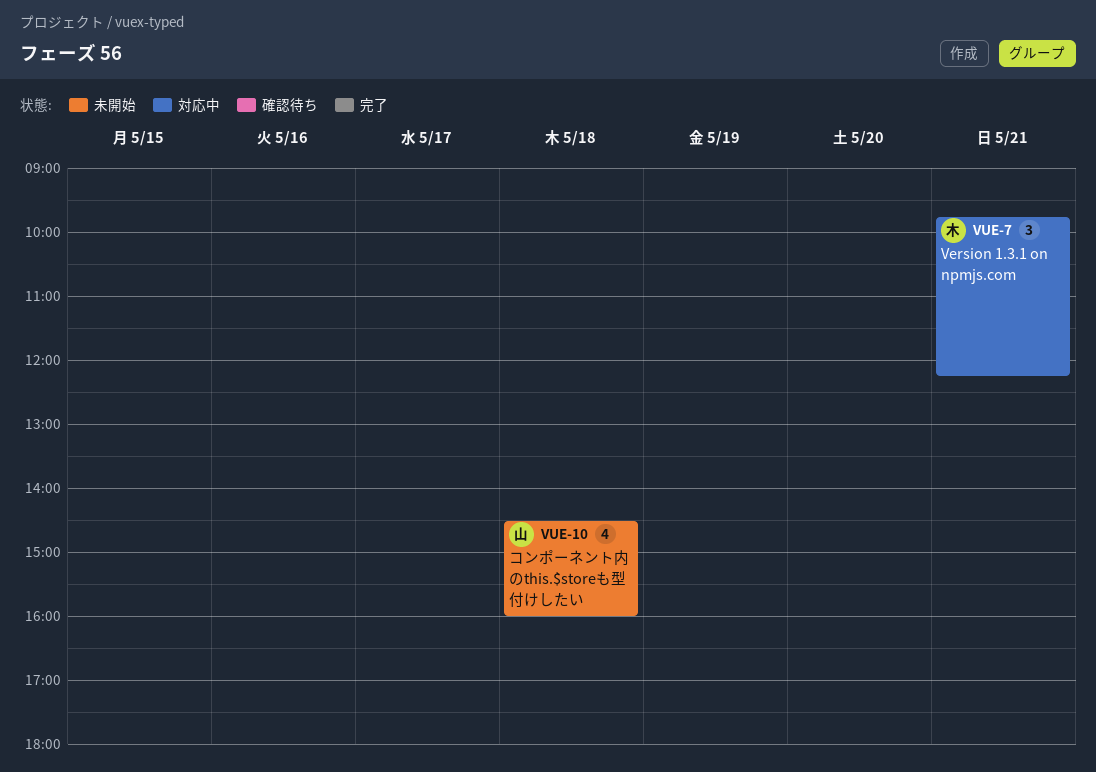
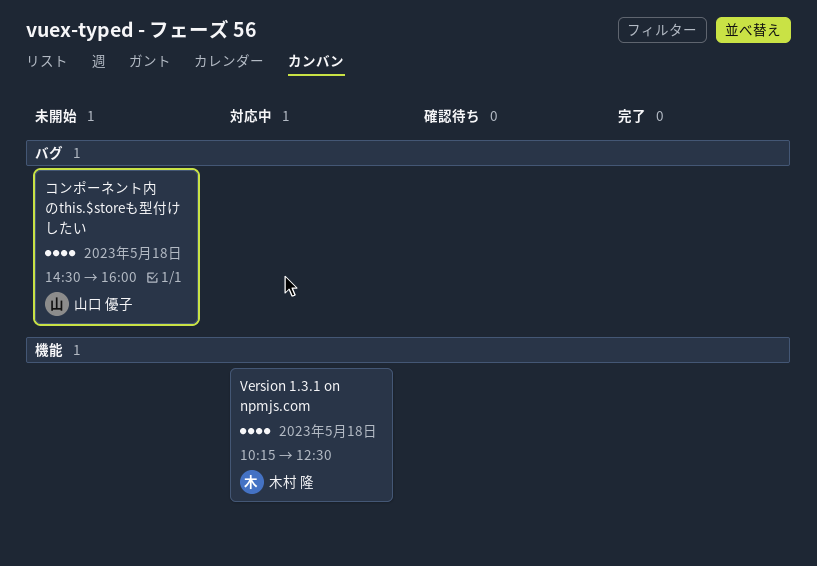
Version 1.3.1 on npmjs.com, estimate: 3 -> 4
Version 1.3.1 on npmjs.com, day: May 21 -> May 18
Version 1.3.1 on npmjs.com, begins: 09:45 -> 10:15
Version 1.3.1 on npmjs.com, ends: 12:15 -> 12:30

